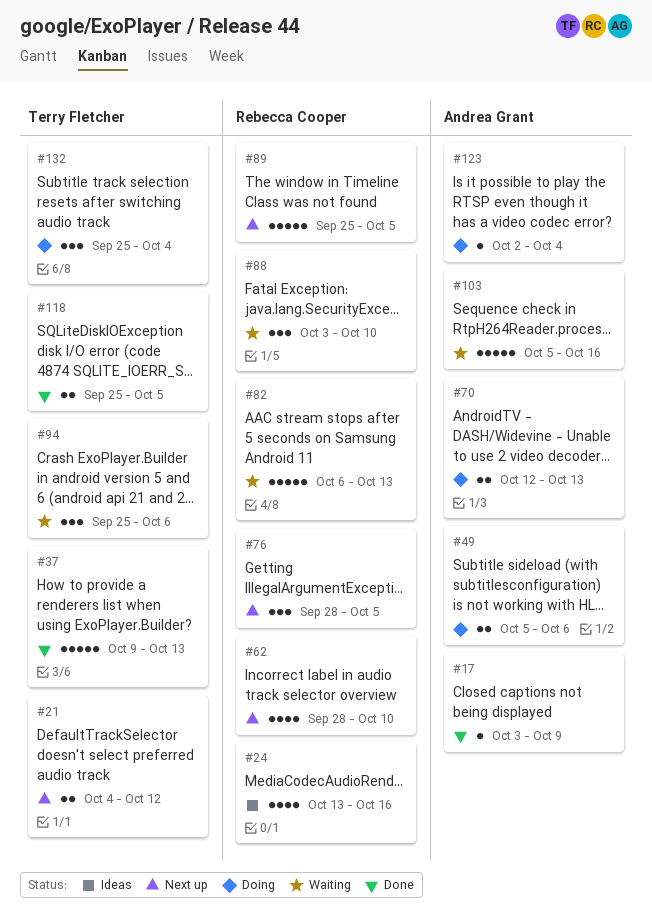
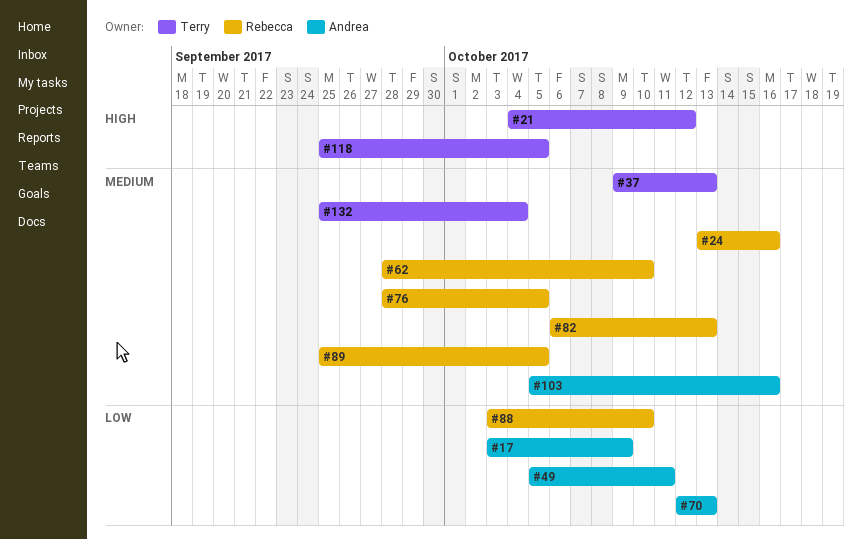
#49, due: Oct 6 -> Oct 11
#94: present -> none
#123: present -> none

